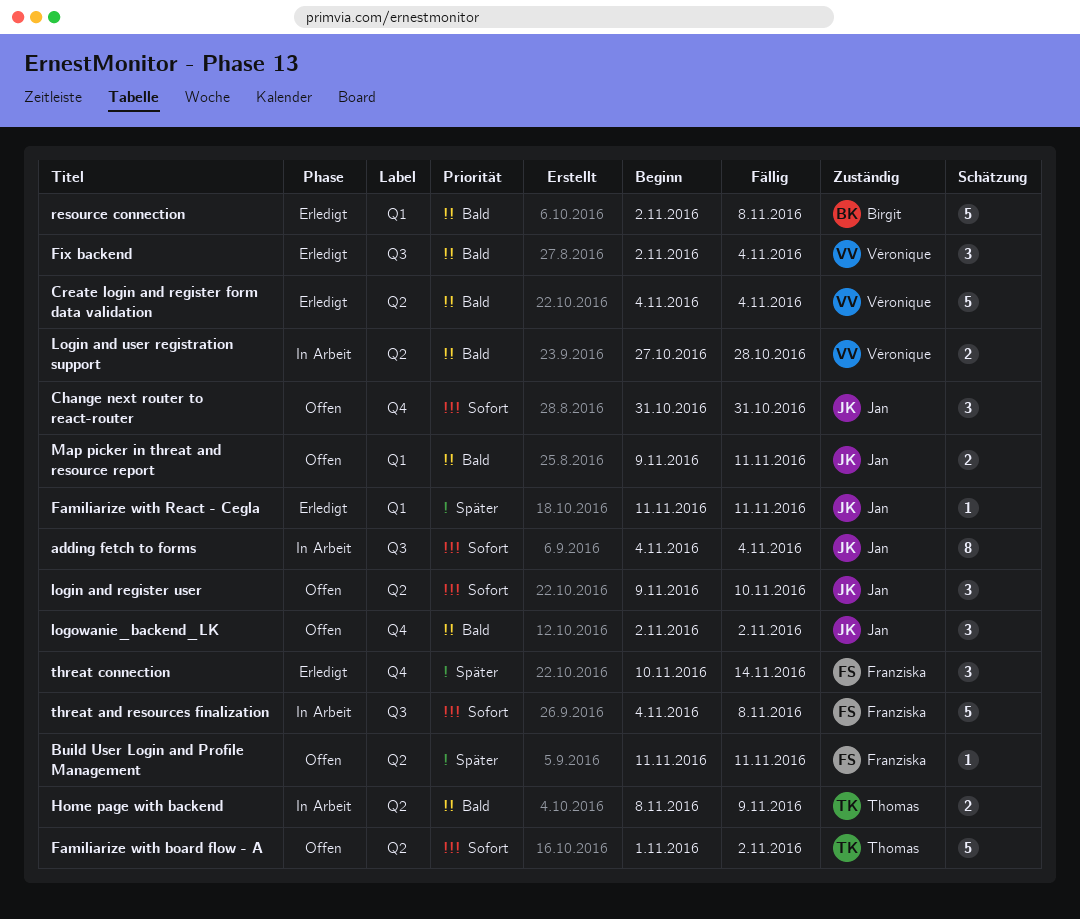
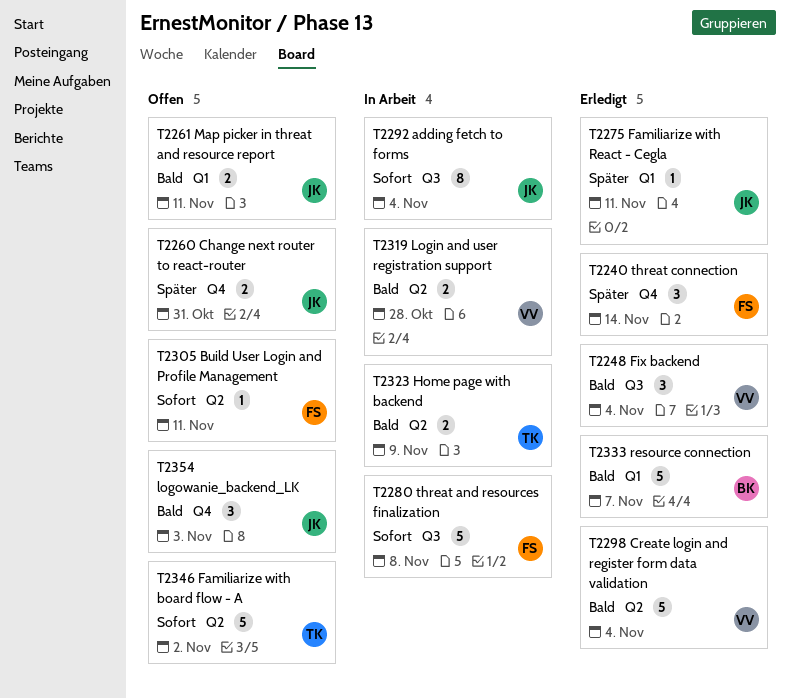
Build User Login and Profile Management, priority: Später -> Sofort
Change next router to react-router, priority: Sofort -> Später
Change next router to react-router, estimate: 3 -> 2
login and register user: present -> none
logowanie_backend_LK, due: Nov 2 -> Nov 3
resource connection, due: Nov 8 -> Nov 7

